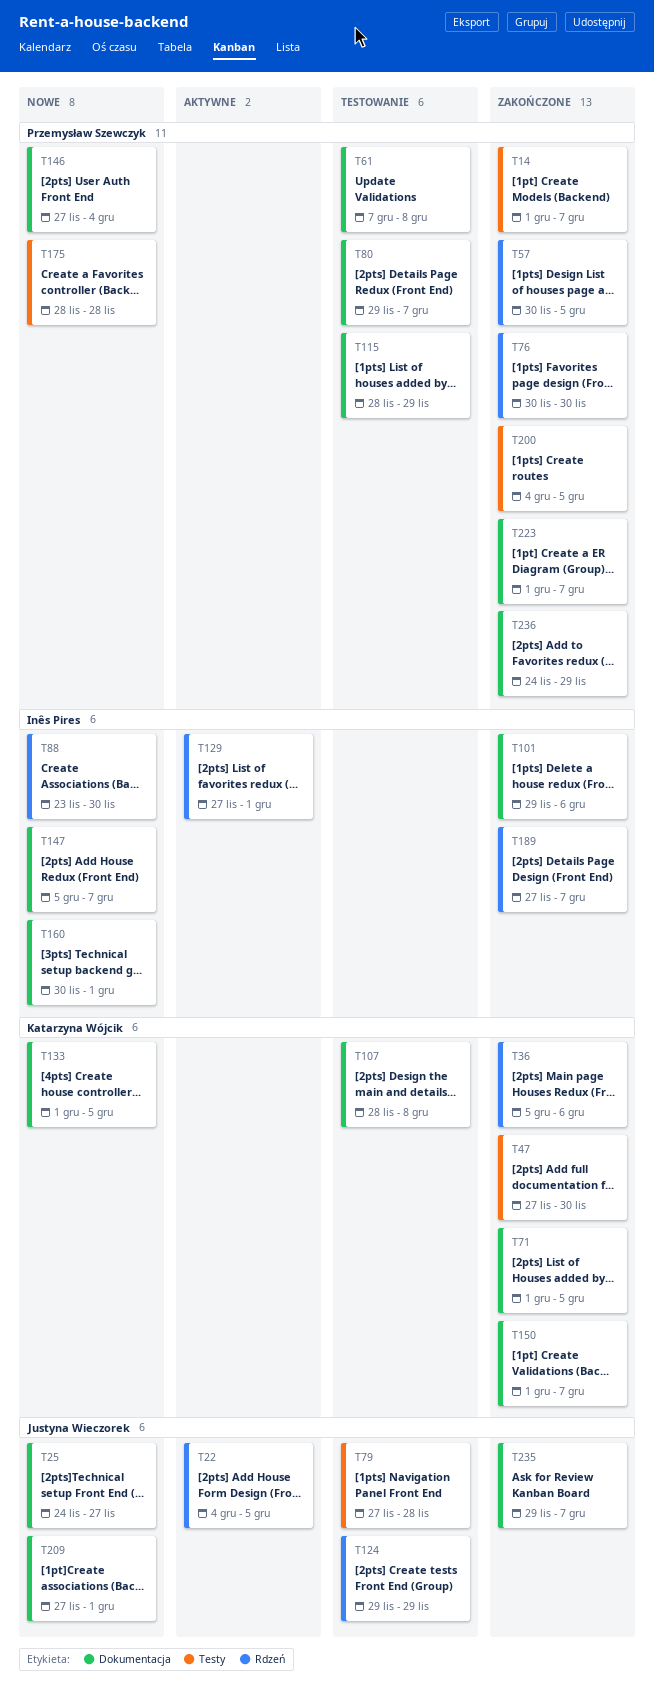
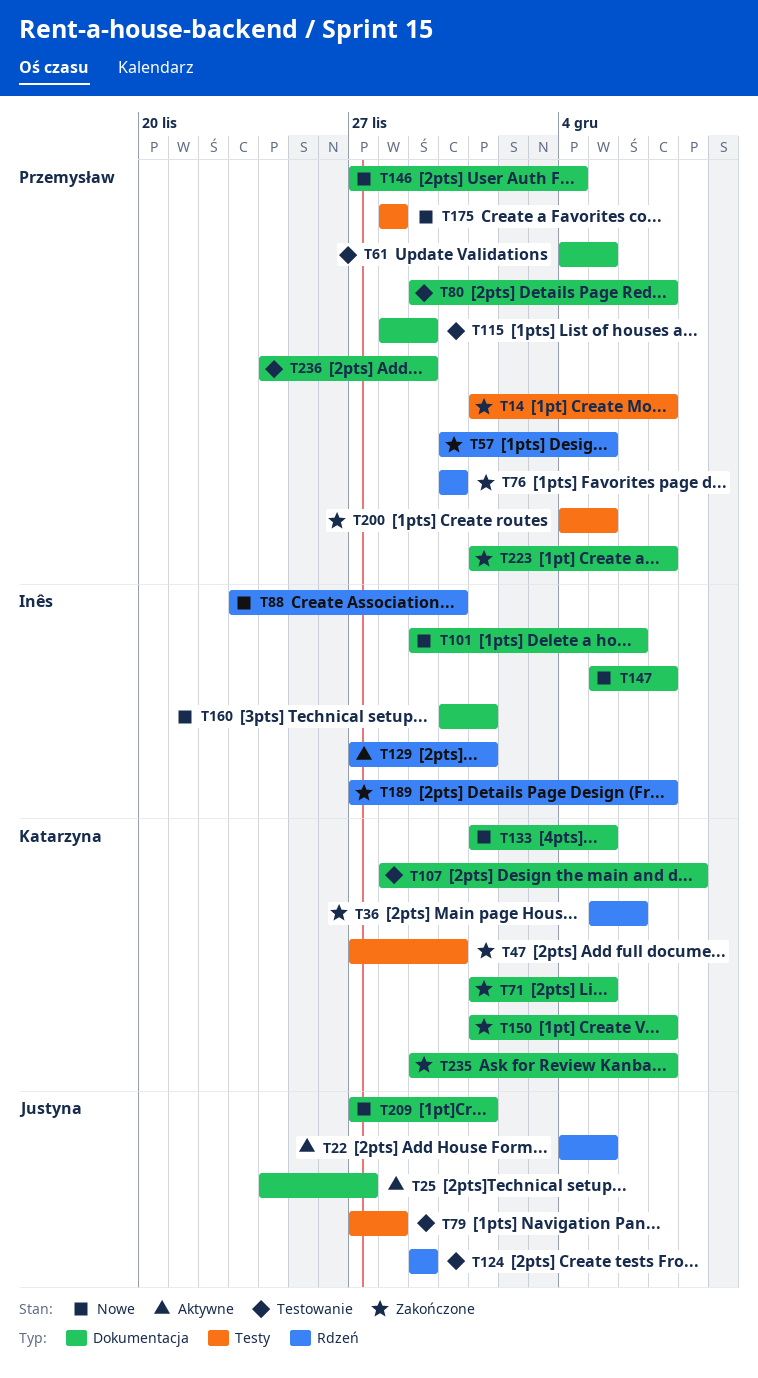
T25, status: Nowe -> Aktywne
T61, start: Dec 7 -> Dec 4
T61, due: Dec 8 -> Dec 5
T101, status: Zakończone -> Nowe
T235, owner: Justyna Wieczorek -> Katarzyna Wójcik
T236, status: Zakończone -> Testowanie

